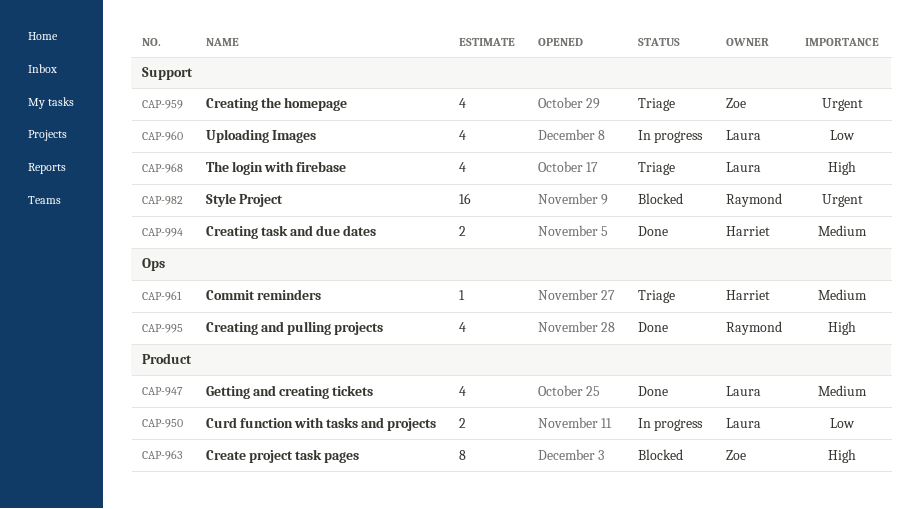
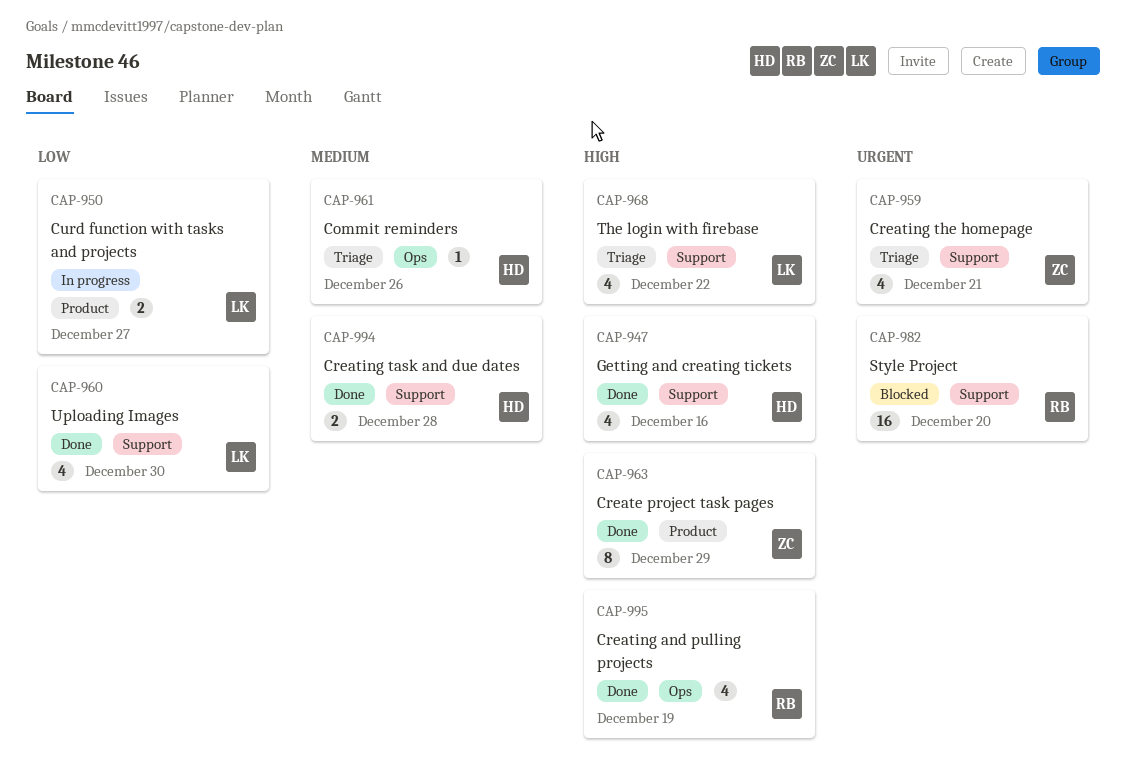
CAP-947, owner: Laura -> Harriet
CAP-947, priority: Medium -> High
CAP-947, label: Product -> Support
CAP-960, status: In progress -> Done
CAP-963, status: Blocked -> Done

